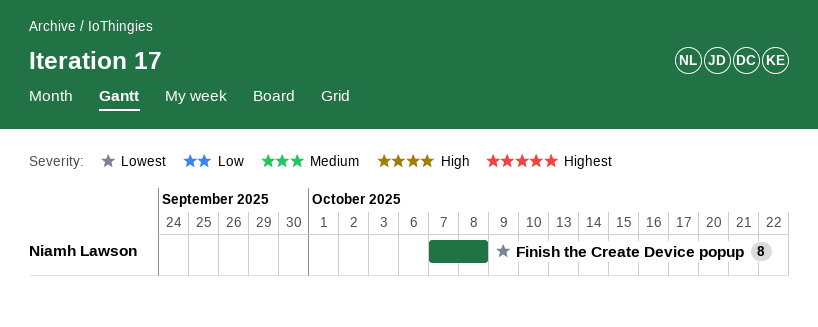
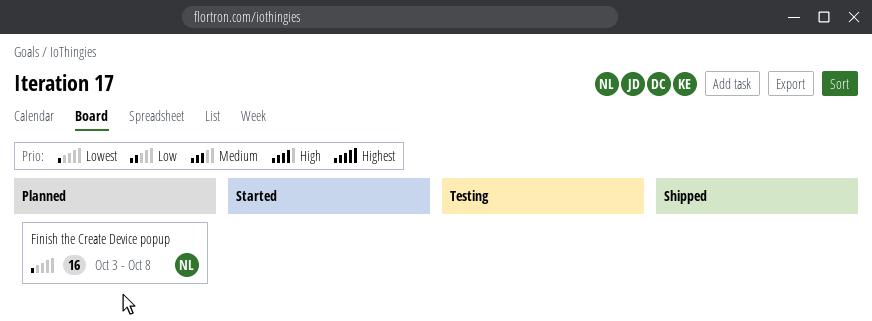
Finish the Create Device popup, estimate: 8 -> 16
Finish the Create Device popup, start: Oct 7 -> Oct 3

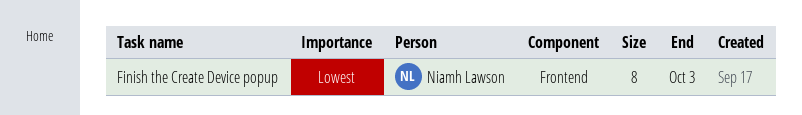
Finish the Create Device popup, estimate: 16 -> 8
Finish the Create Device popup, due: Oct 8 -> Oct 3

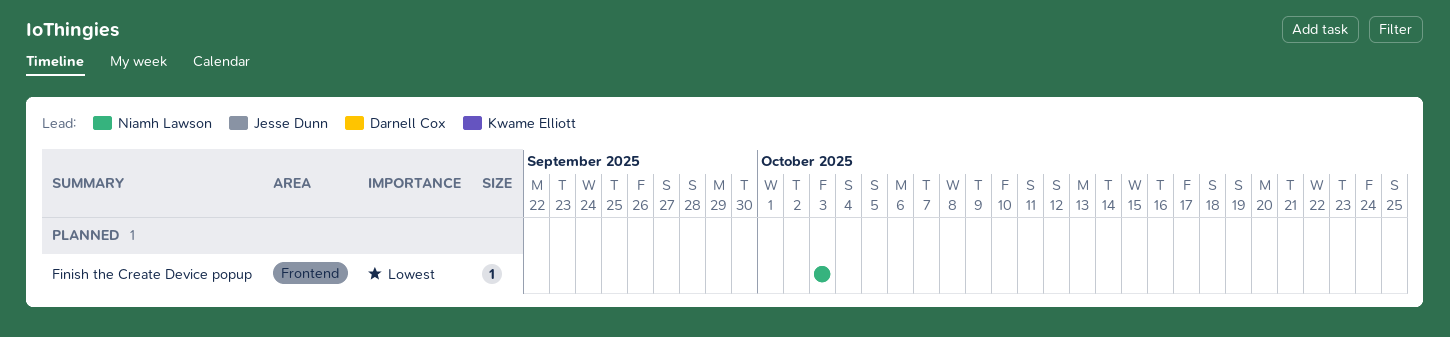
Finish the Create Device popup, estimate: 8 -> 1

